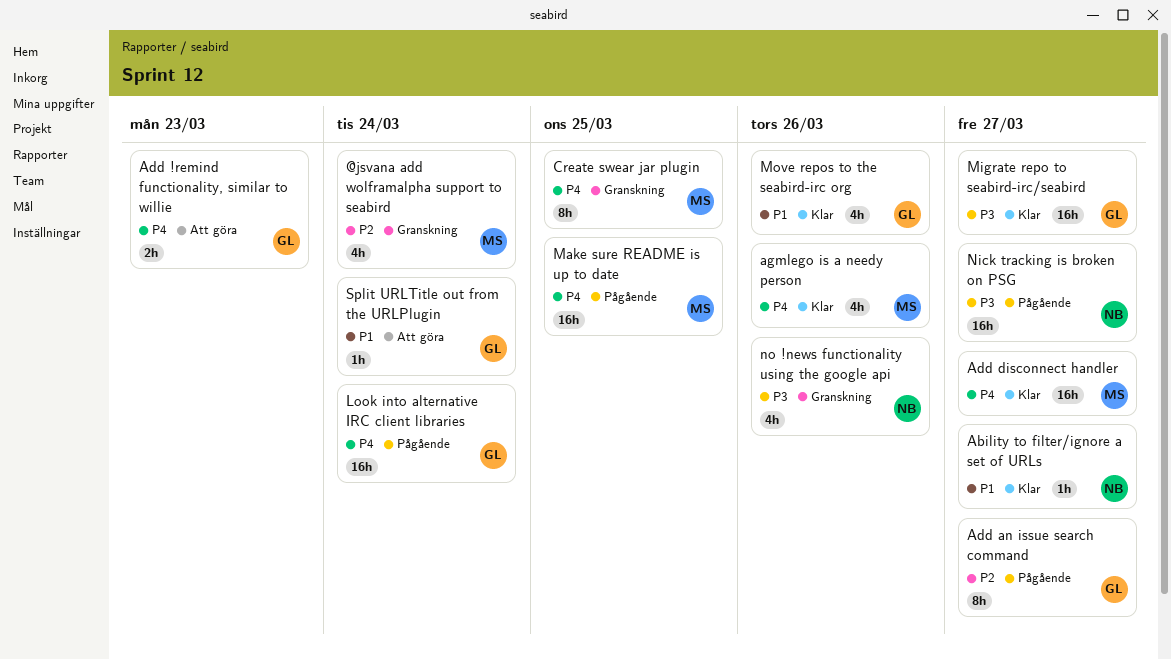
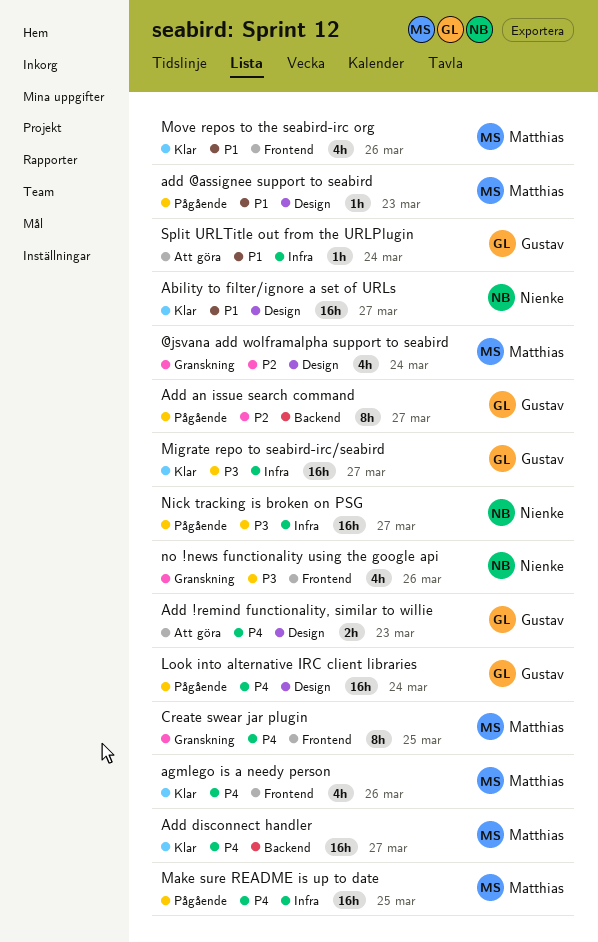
Ability to filter/ignore a set of URLs, estimate: 1h -> 16h
add @assignee support to seabird: none -> present
Move repos to the seabird-irc org, owner: Gustav -> Matthias

